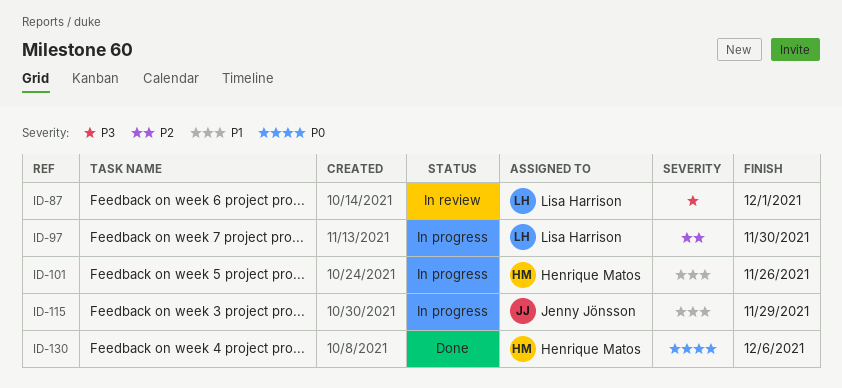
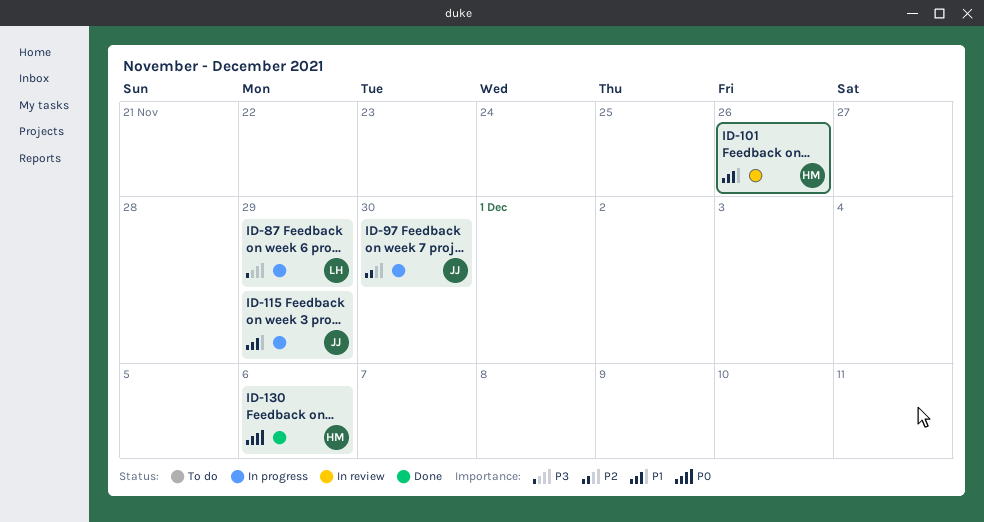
ID-87, status: In review -> In progress
ID-87, due: Dec 1 -> Nov 29
ID-97, owner: Lisa Harrison -> Jenny Jönsson
ID-101, status: In progress -> In review

